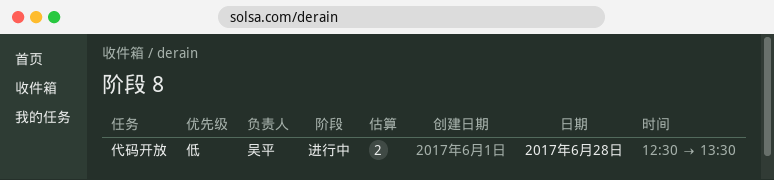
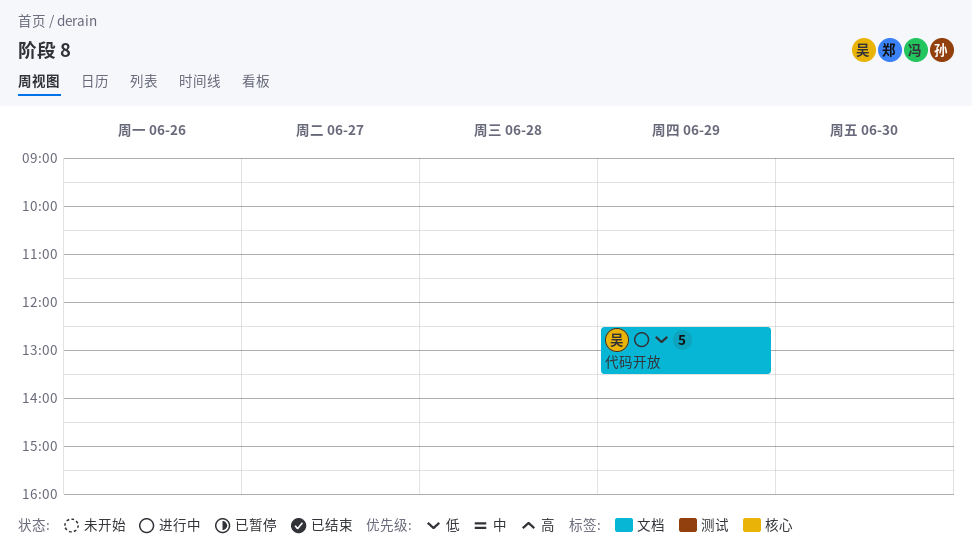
代码开放, estimate: 2 -> 5
代码开放, day: Jun 28 -> Jun 29

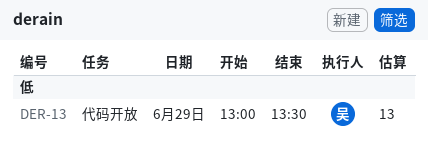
代码开放, estimate: 5 -> 13
代码开放, begins: 12:30 -> 13:00

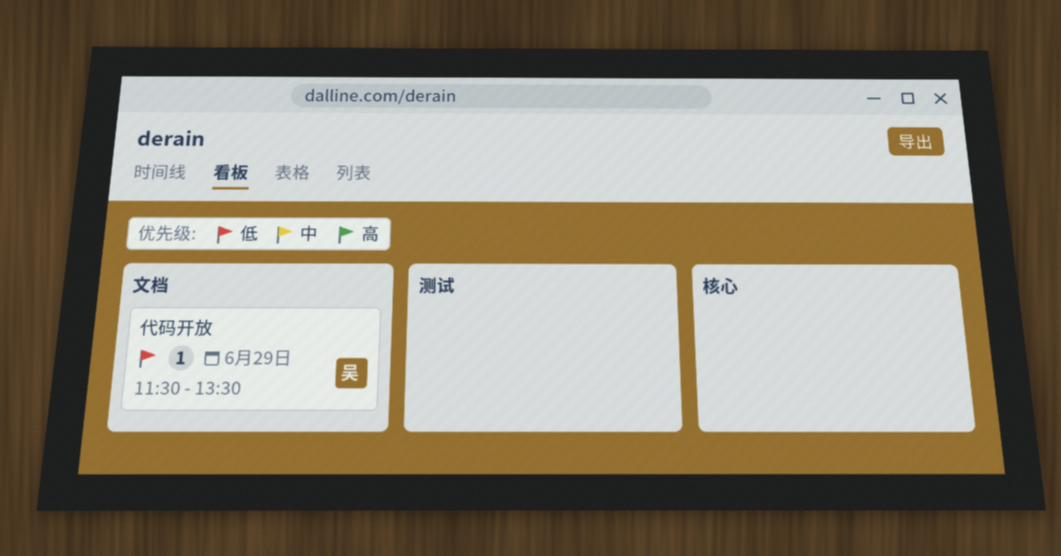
代码开放, estimate: 13 -> 1
代码开放, begins: 13:00 -> 11:30

